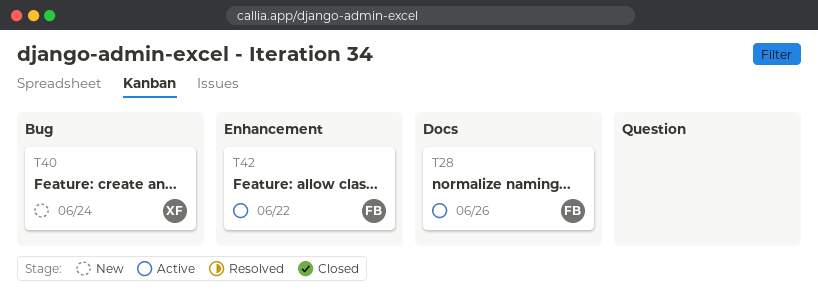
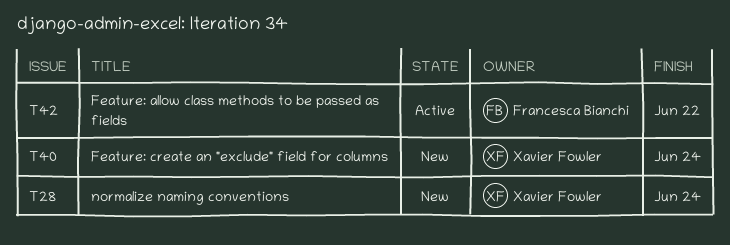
T28, status: Active -> New
T28, owner: Francesca Bianchi -> Xavier Fowler
T28, due: Jun 26 -> Jun 24

